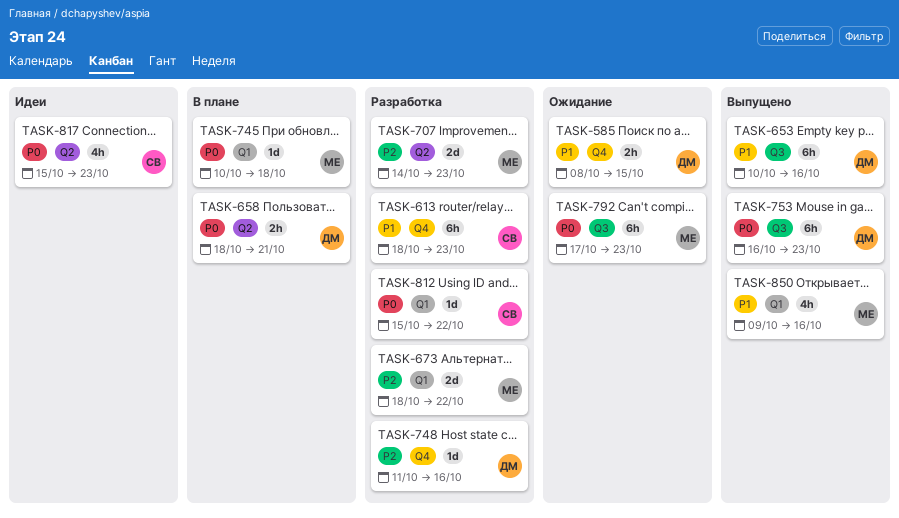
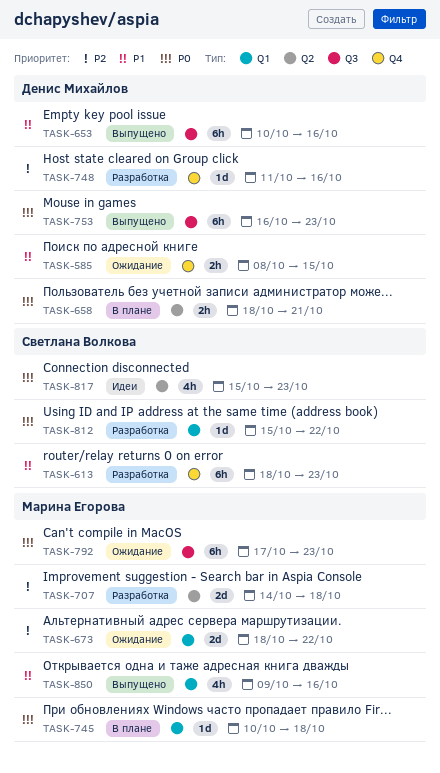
TASK-673, status: Разработка -> Ожидание
TASK-707, due: Oct 23 -> Oct 18

